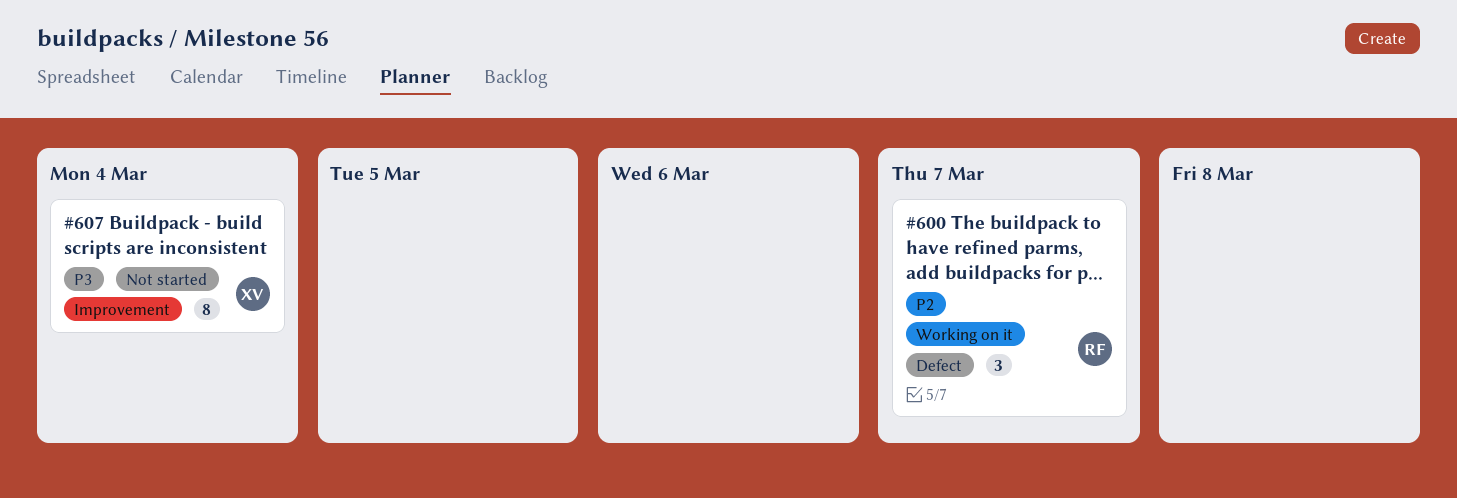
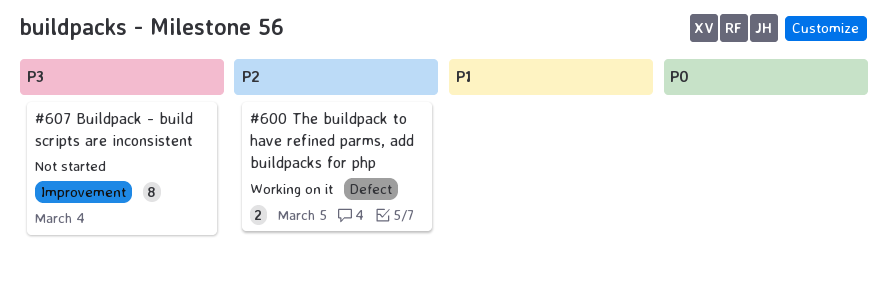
#600, estimate: 3 -> 2
#600, due: Mar 7 -> Mar 5

